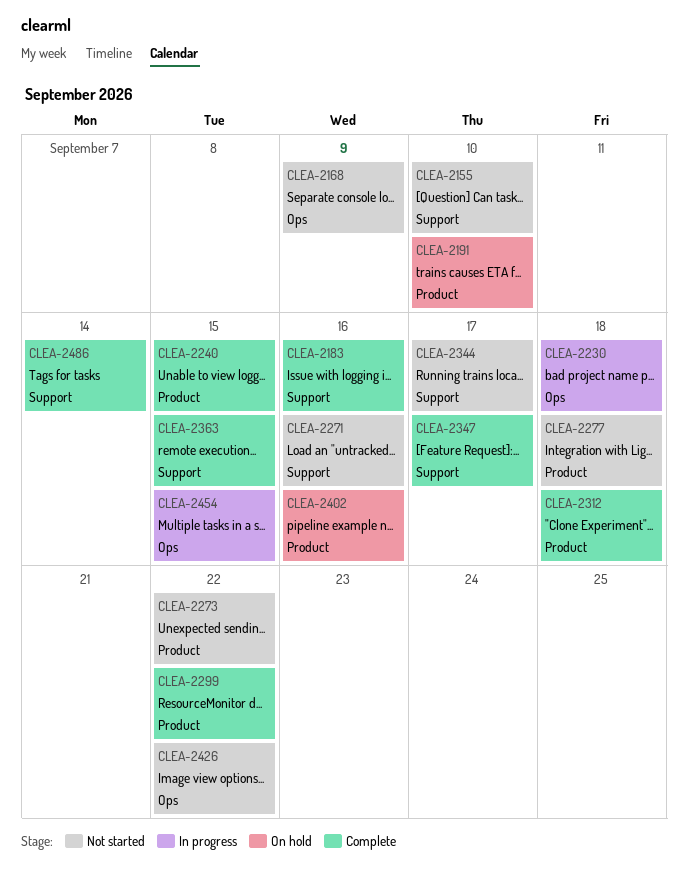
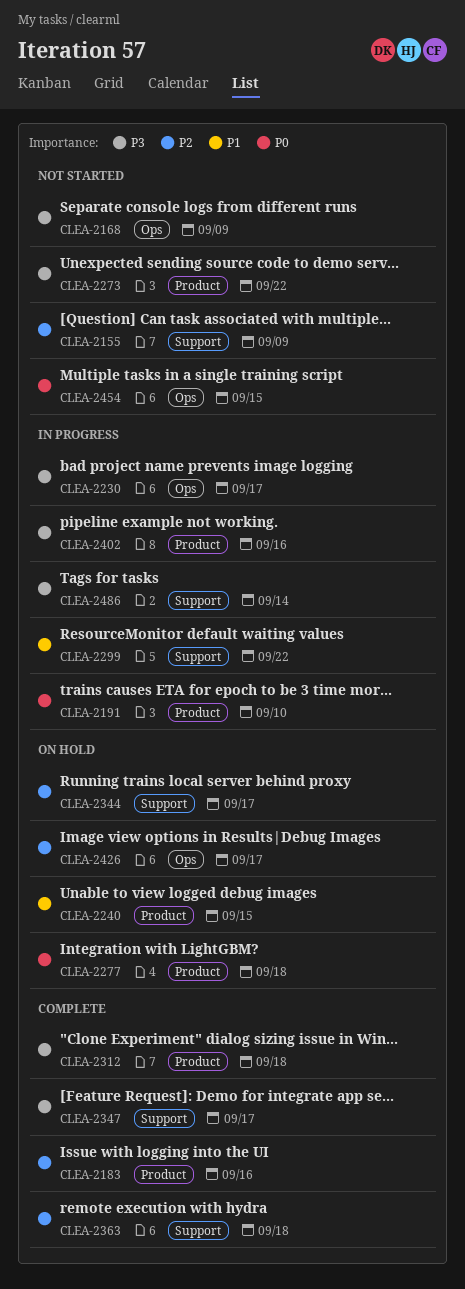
CLEA-2155, due: Sep 10 -> Sep 9
CLEA-2183, label: Support -> Product
CLEA-2191, status: On hold -> In progress
CLEA-2230, due: Sep 18 -> Sep 17
CLEA-2240, status: Complete -> On hold
CLEA-2271: present -> none
CLEA-2277, status: Not started -> On hold
CLEA-2299, status: Complete -> In progress
CLEA-2299, label: Product -> Support
CLEA-2344, status: Not started -> On hold
CLEA-2363, due: Sep 15 -> Sep 18
CLEA-2402, status: On hold -> In progress
CLEA-2426, status: Not started -> On hold
CLEA-2426, due: Sep 22 -> Sep 17
CLEA-2454, status: In progress -> Not started
CLEA-2486, status: Complete -> In progress

